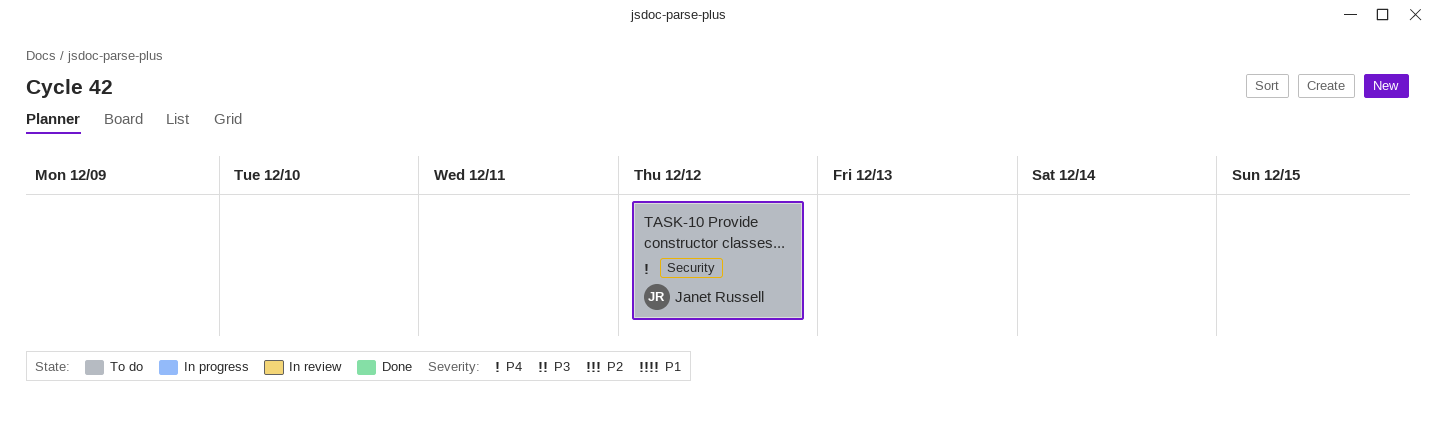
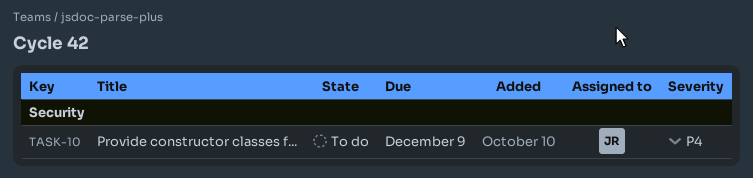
TASK-10, due: Dec 12 -> Dec 9

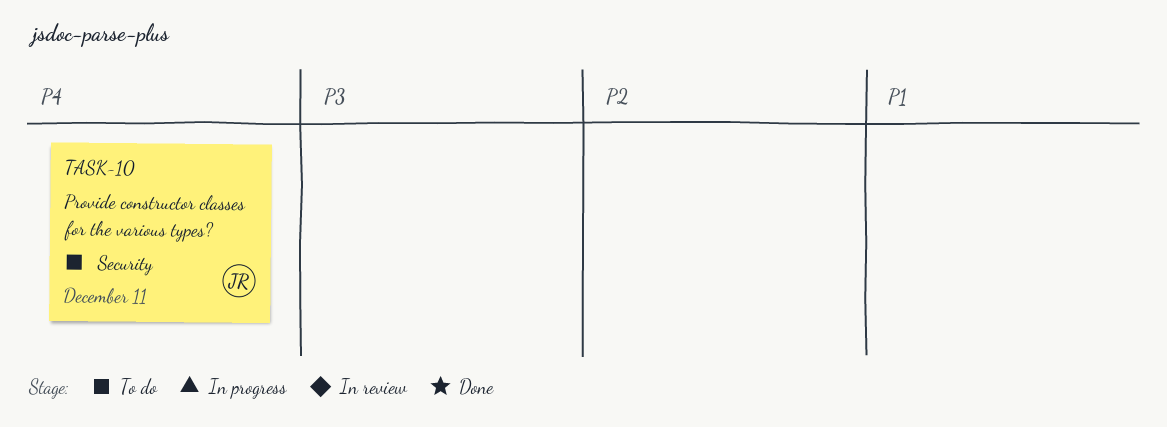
TASK-10, due: Dec 9 -> Dec 11

